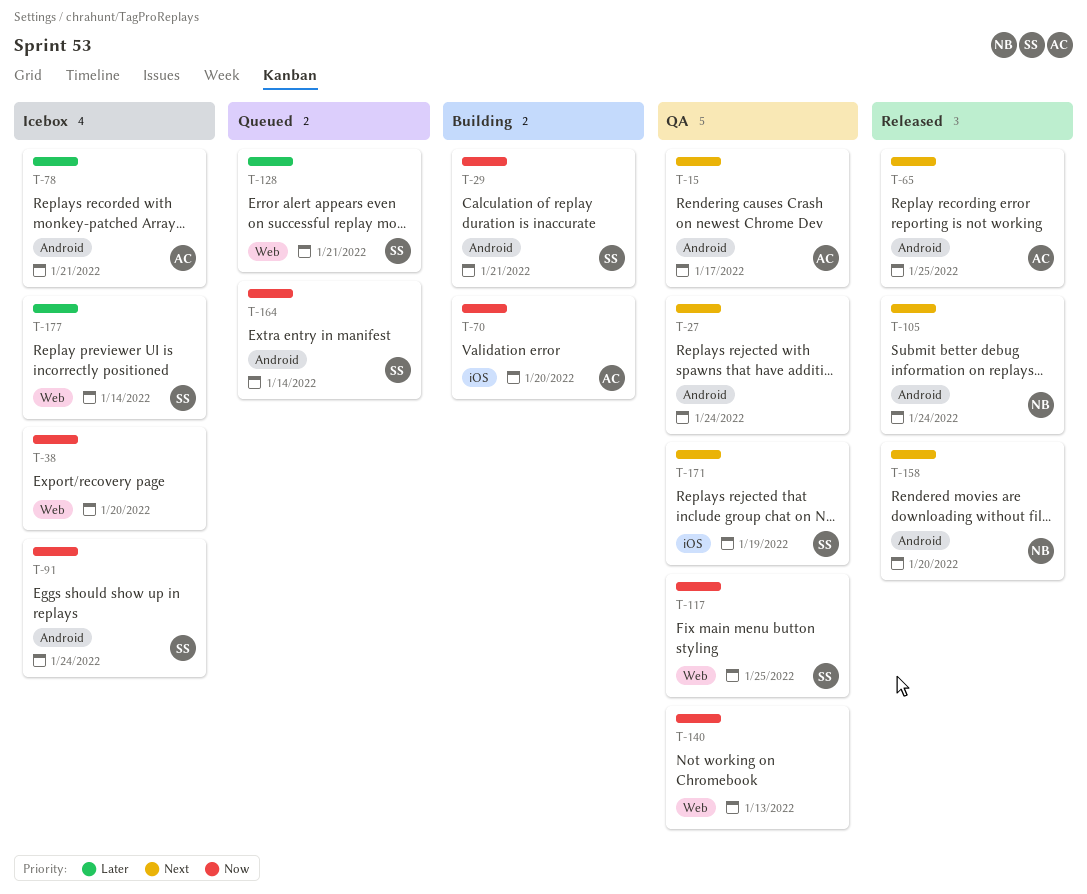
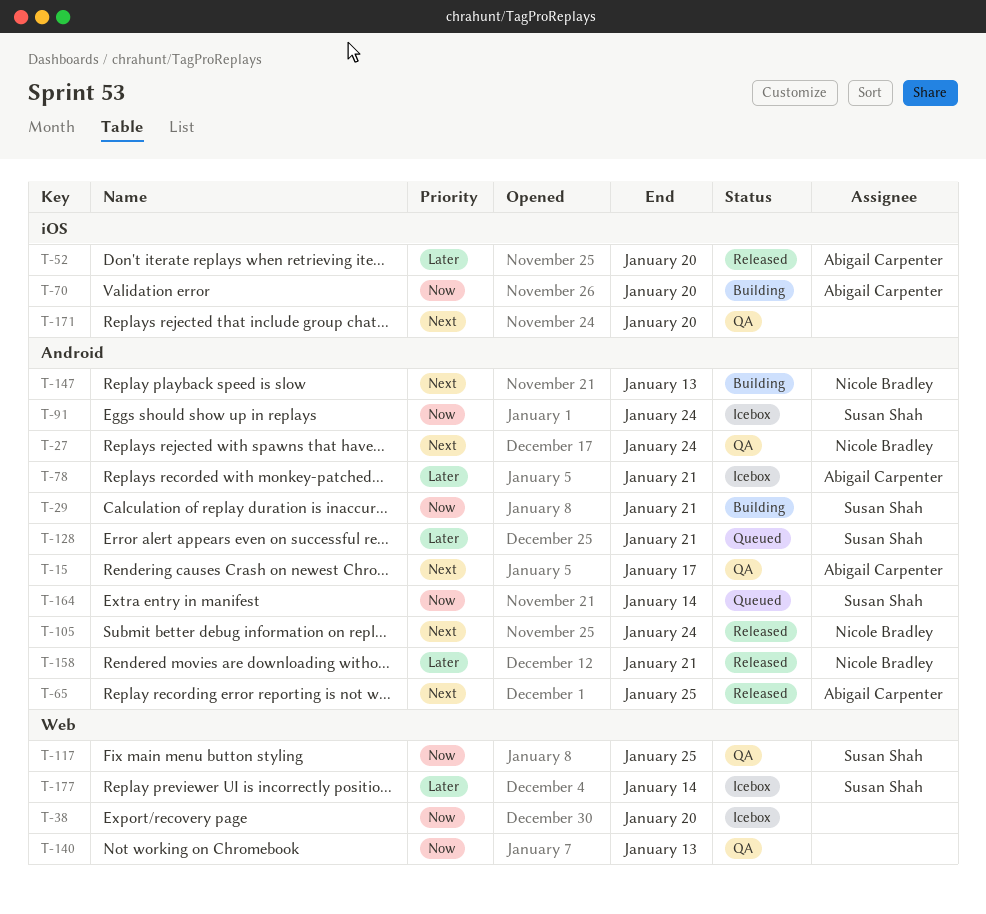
T-27, owner: none -> Nicole Bradley
T-52: none -> present
T-128, label: Web -> Android
T-147: none -> present
T-158, priority: Next -> Later
T-158, due: Jan 20 -> Jan 21
T-171, owner: Susan Shah -> none
T-171, due: Jan 19 -> Jan 20

